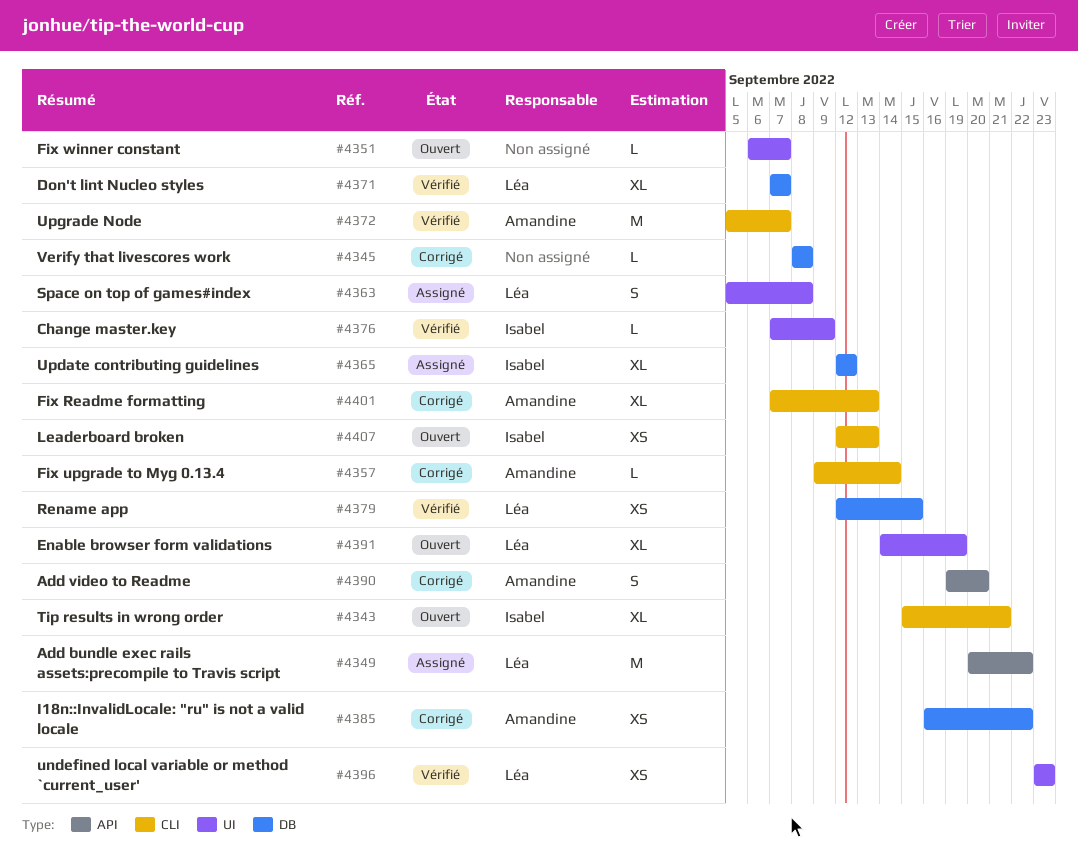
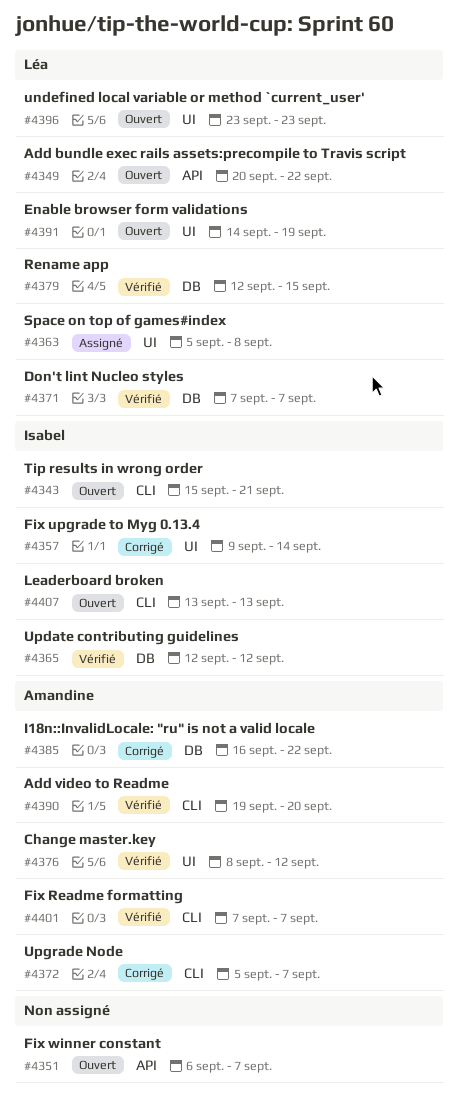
#4345: present -> none
#4349, status: Assigné -> Ouvert
#4351, label: UI -> API
#4357, owner: Amandine -> Isabel
#4357, label: CLI -> UI
#4365, status: Assigné -> Vérifié
#4372, status: Vérifié -> Corrigé
#4376, owner: Isabel -> Amandine
#4376, start: Sep 7 -> Sep 8
#4376, due: Sep 9 -> Sep 12
#4390, status: Corrigé -> Vérifié
#4390, label: API -> CLI
#4396, status: Vérifié -> Ouvert
#4401, status: Corrigé -> Vérifié
#4401, due: Sep 13 -> Sep 7
#4407, start: Sep 12 -> Sep 13

